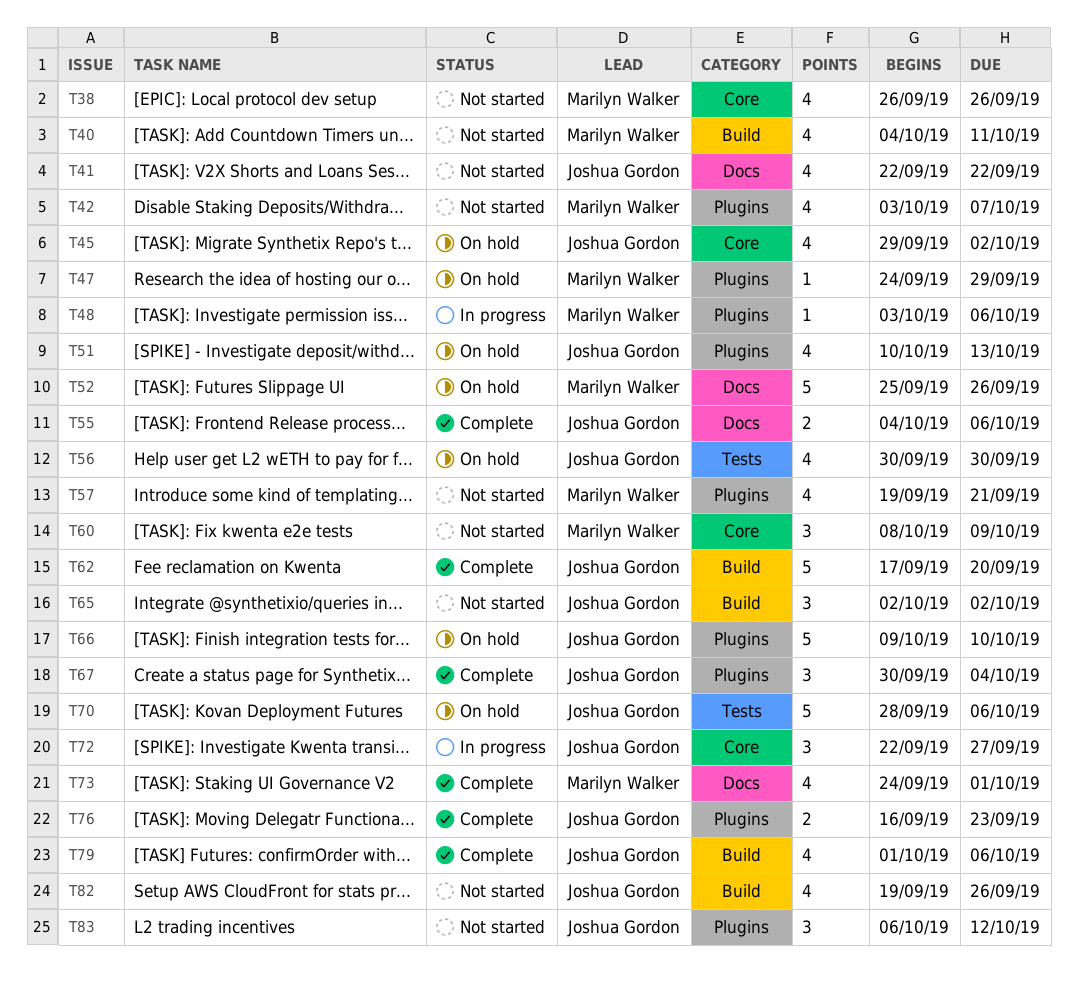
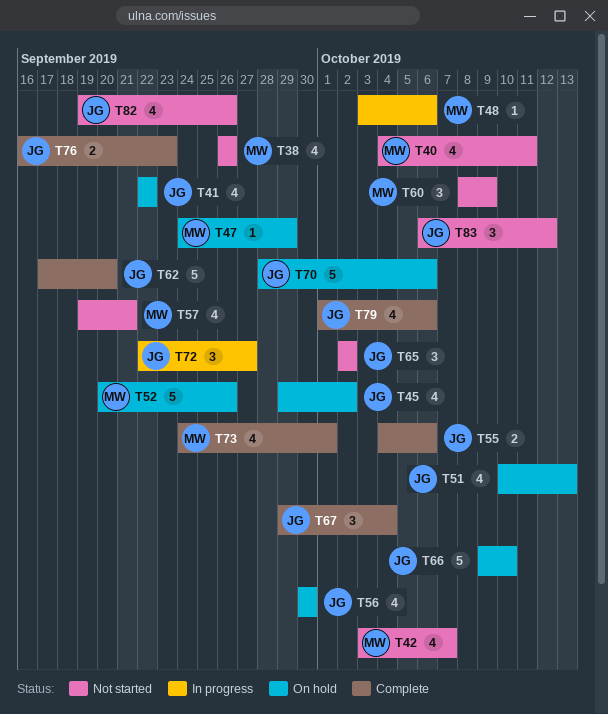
T41, status: Not started -> On hold
T52, start: Sep 25 -> Sep 20
T67, start: Sep 30 -> Sep 29

